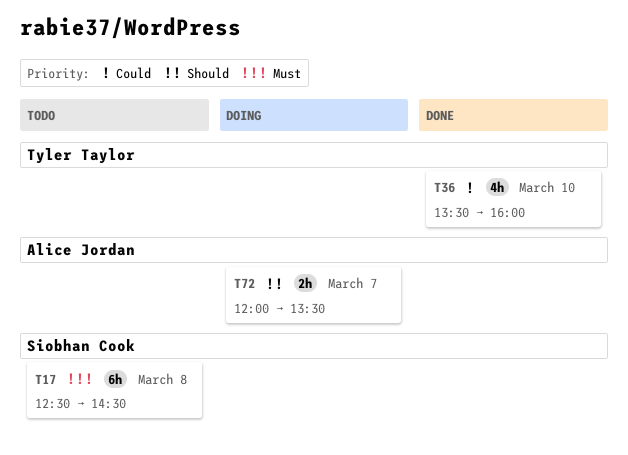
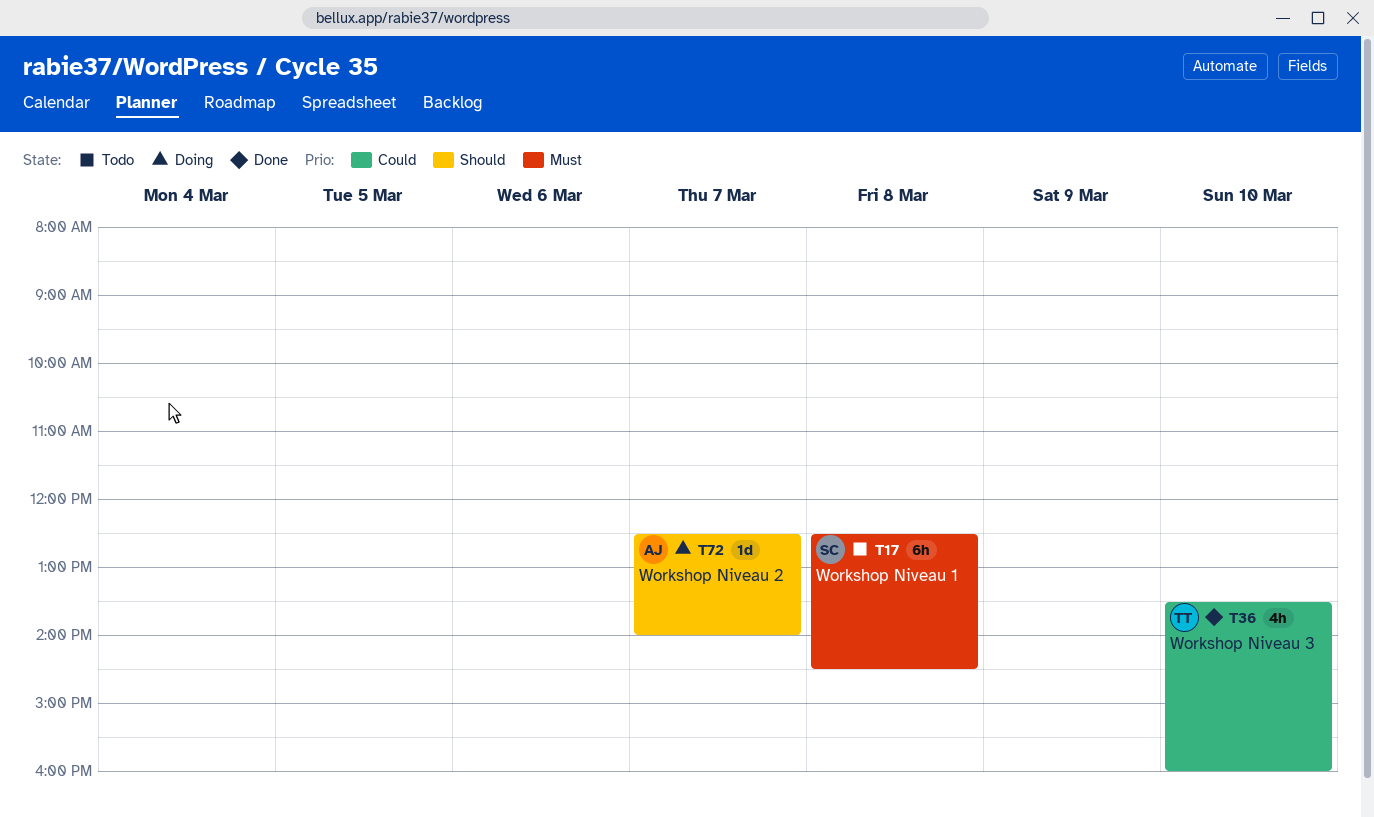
T72, estimate: 2h -> 1d
T72, begins: 12:00 -> 12:30
T72, ends: 13:30 -> 14:00

